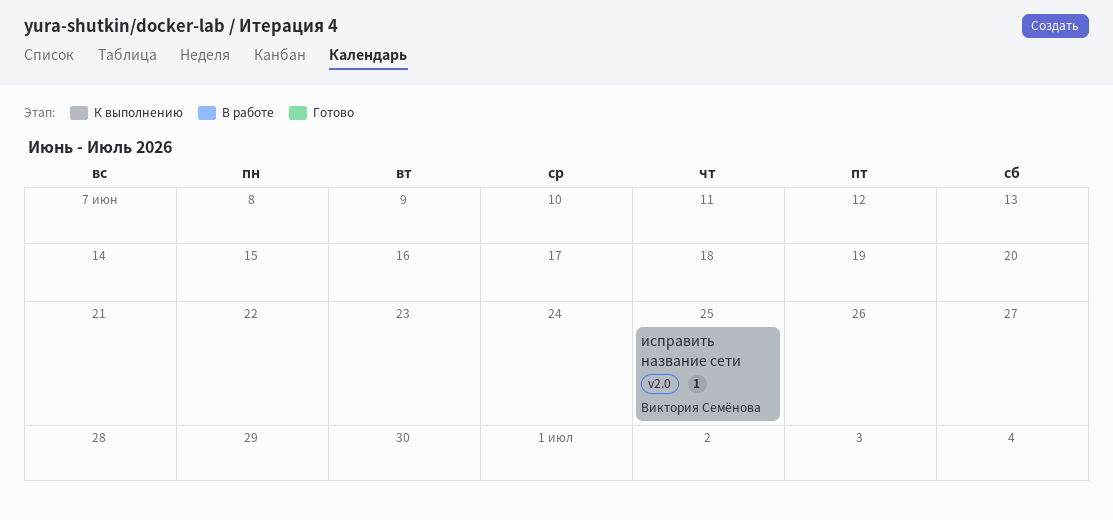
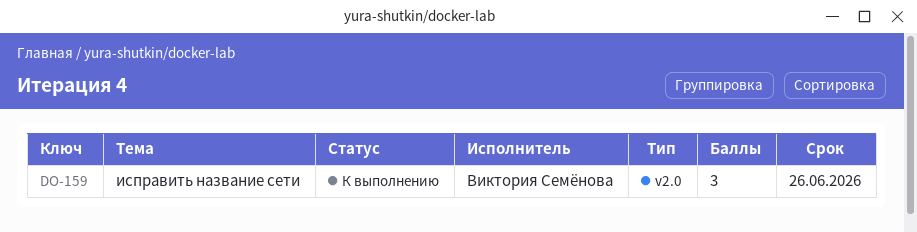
исправить название сети, estimate: 1 -> 3
исправить название сети, due: Jun 25 -> Jun 26

